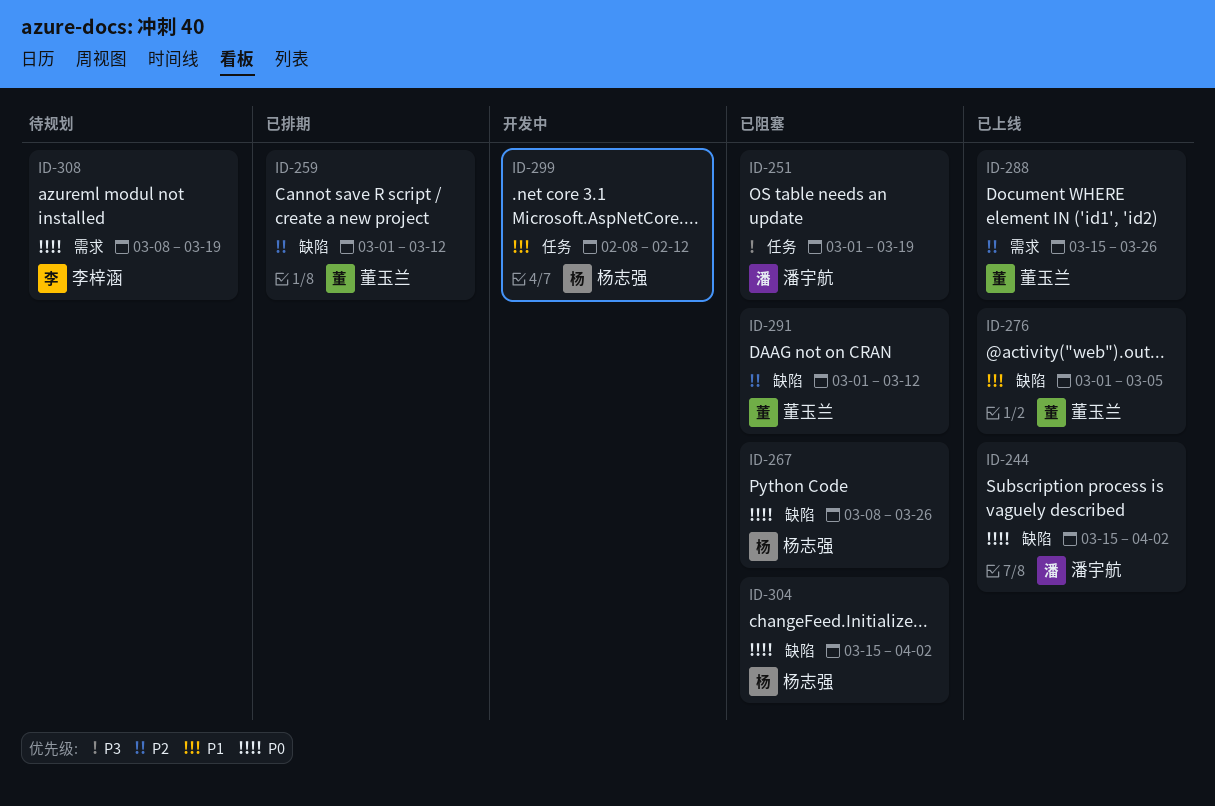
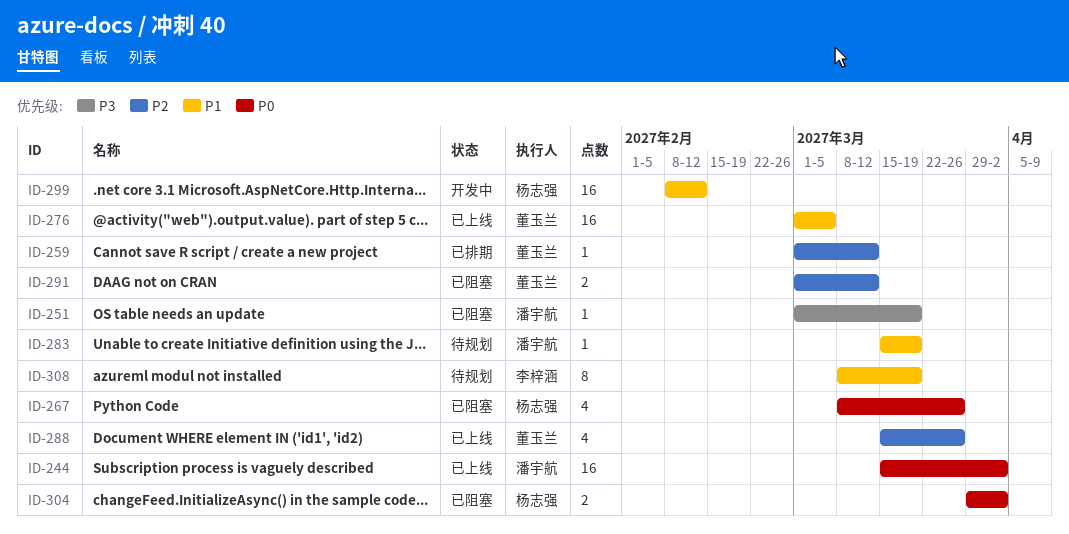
ID-283: none -> present
ID-304, start: Mar 15 -> Mar 29
ID-308, priority: P0 -> P1

